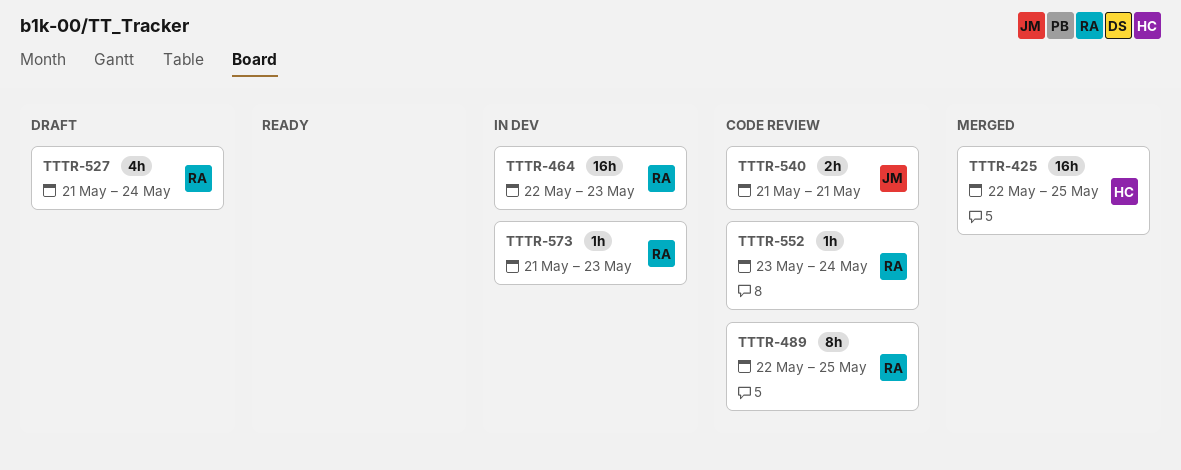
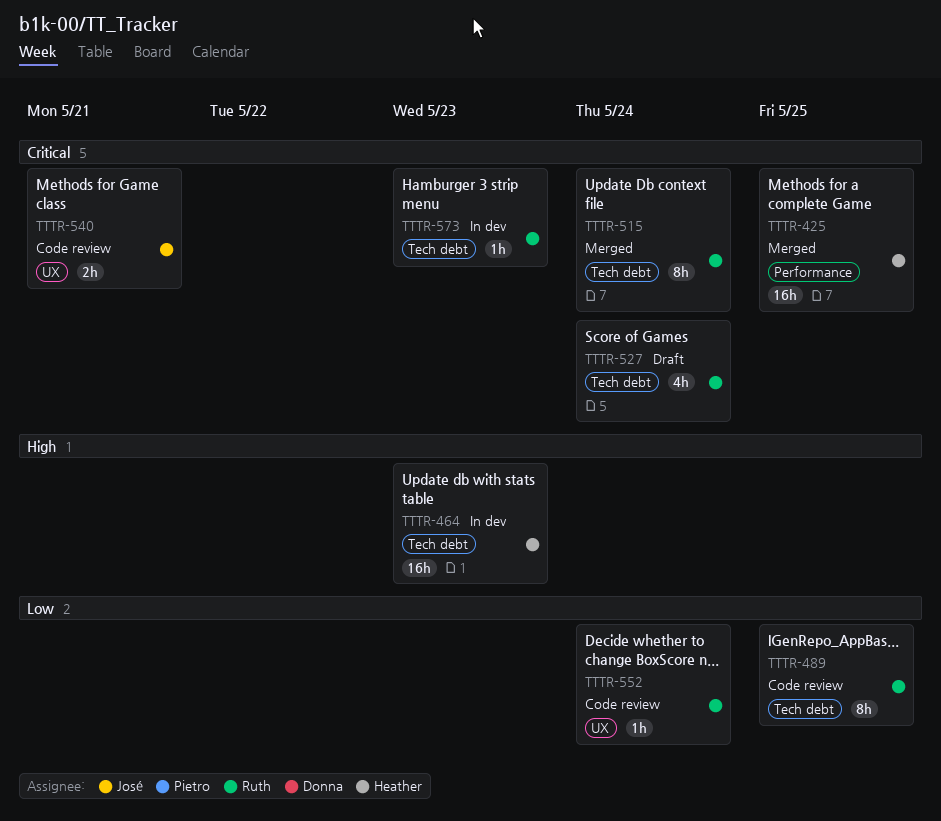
TTTR-464, owner: Ruth -> Heather
TTTR-515: none -> present

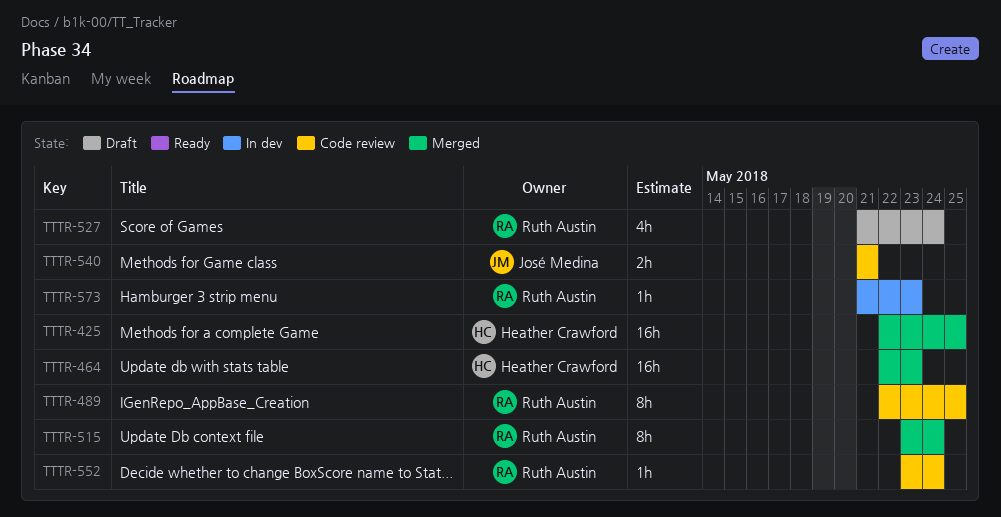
TTTR-464, status: In dev -> Merged

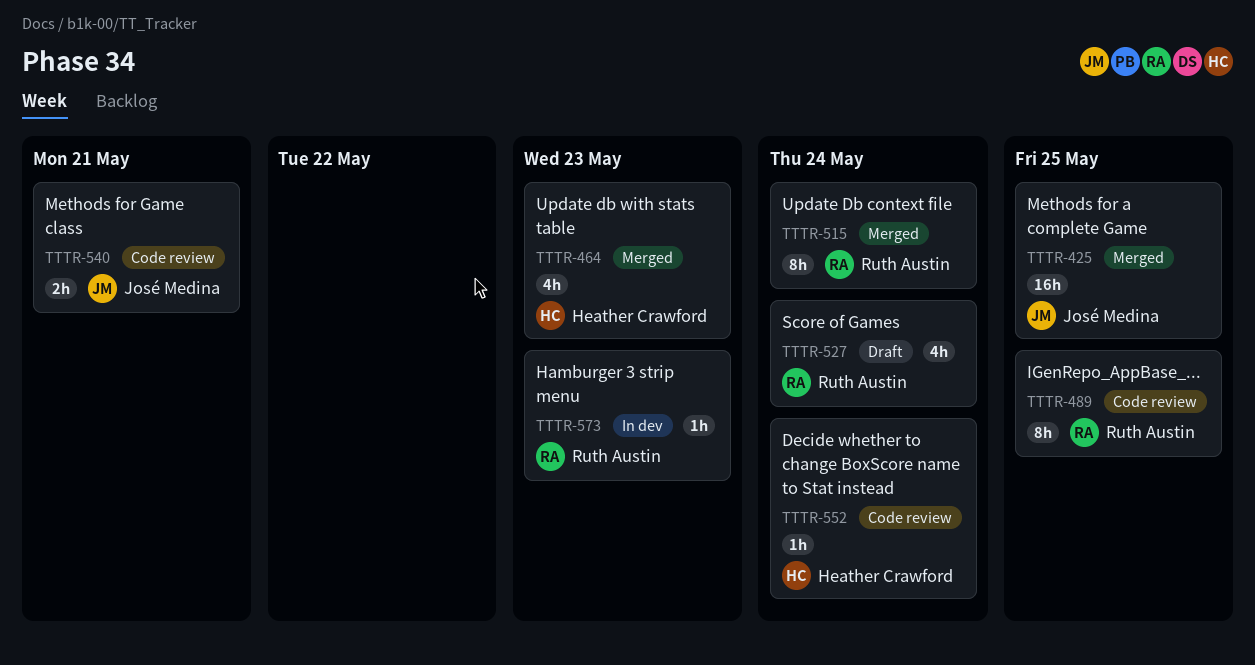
TTTR-425, owner: Heather Crawford -> José Medina
TTTR-464, estimate: 16h -> 4h
TTTR-552, owner: Ruth Austin -> Heather Crawford

